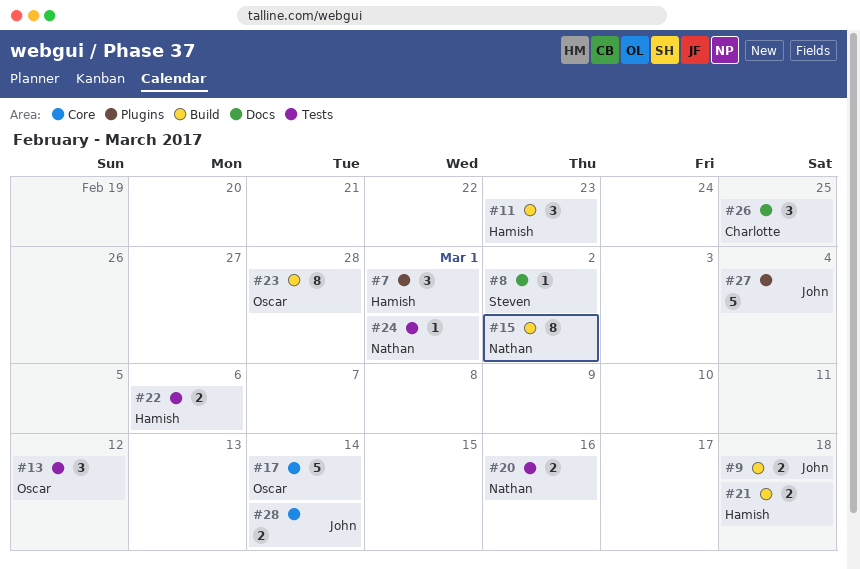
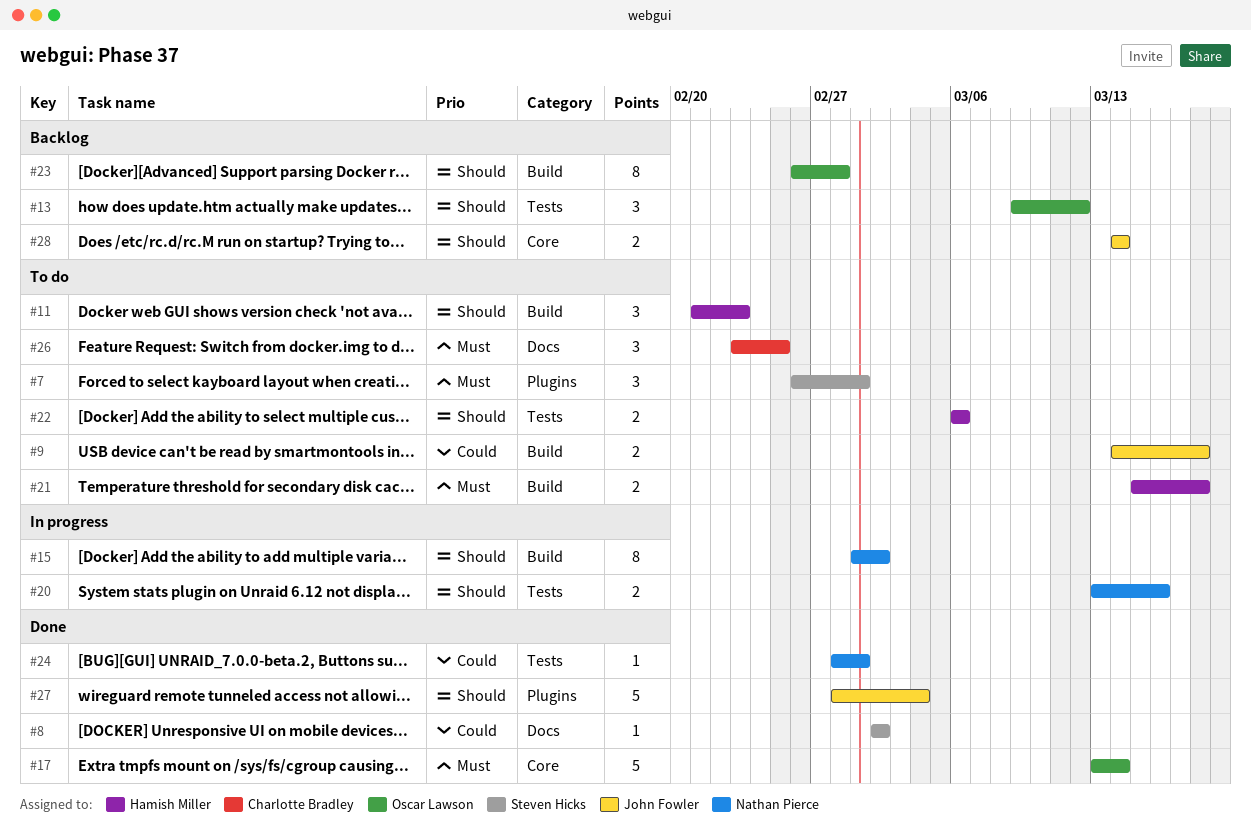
#7, owner: Hamish Miller -> Steven Hicks

